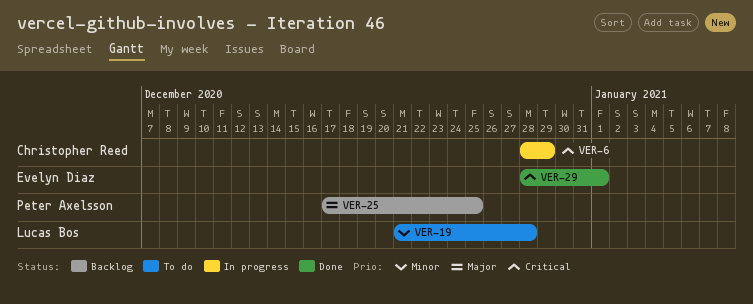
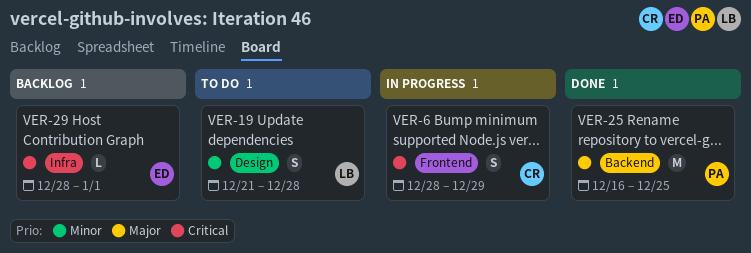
VER-25, status: Backlog -> Done
VER-25, start: Dec 17 -> Dec 16
VER-29, status: Done -> Backlog

